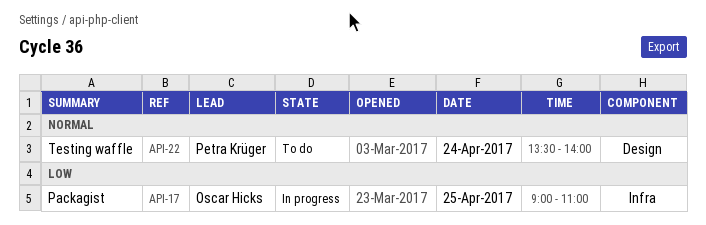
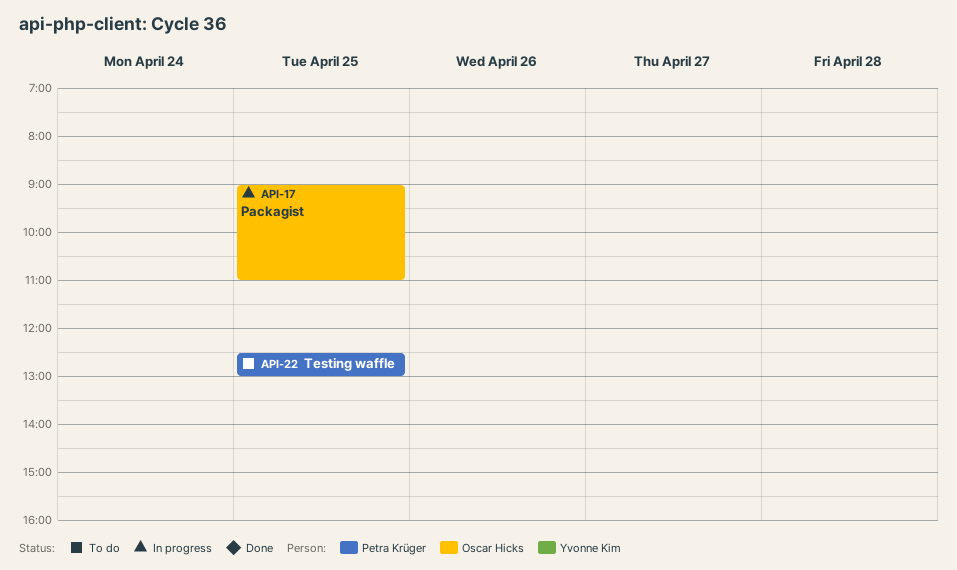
API-22, day: Apr 24 -> Apr 25
API-22, begins: 13:30 -> 12:30
API-22, ends: 14:00 -> 13:00

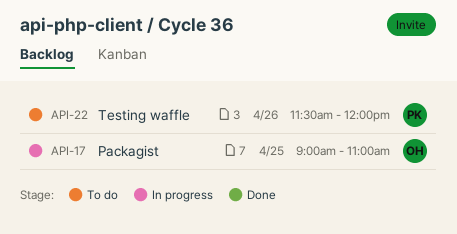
API-22, day: Apr 25 -> Apr 26
API-22, begins: 12:30 -> 11:30
API-22, ends: 13:00 -> 12:00

